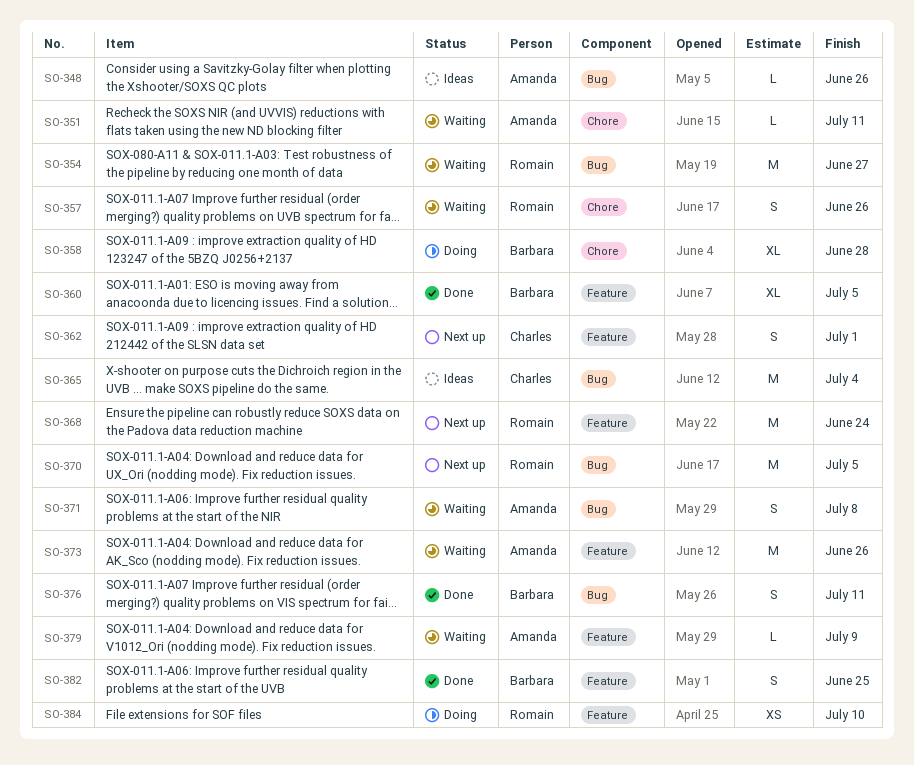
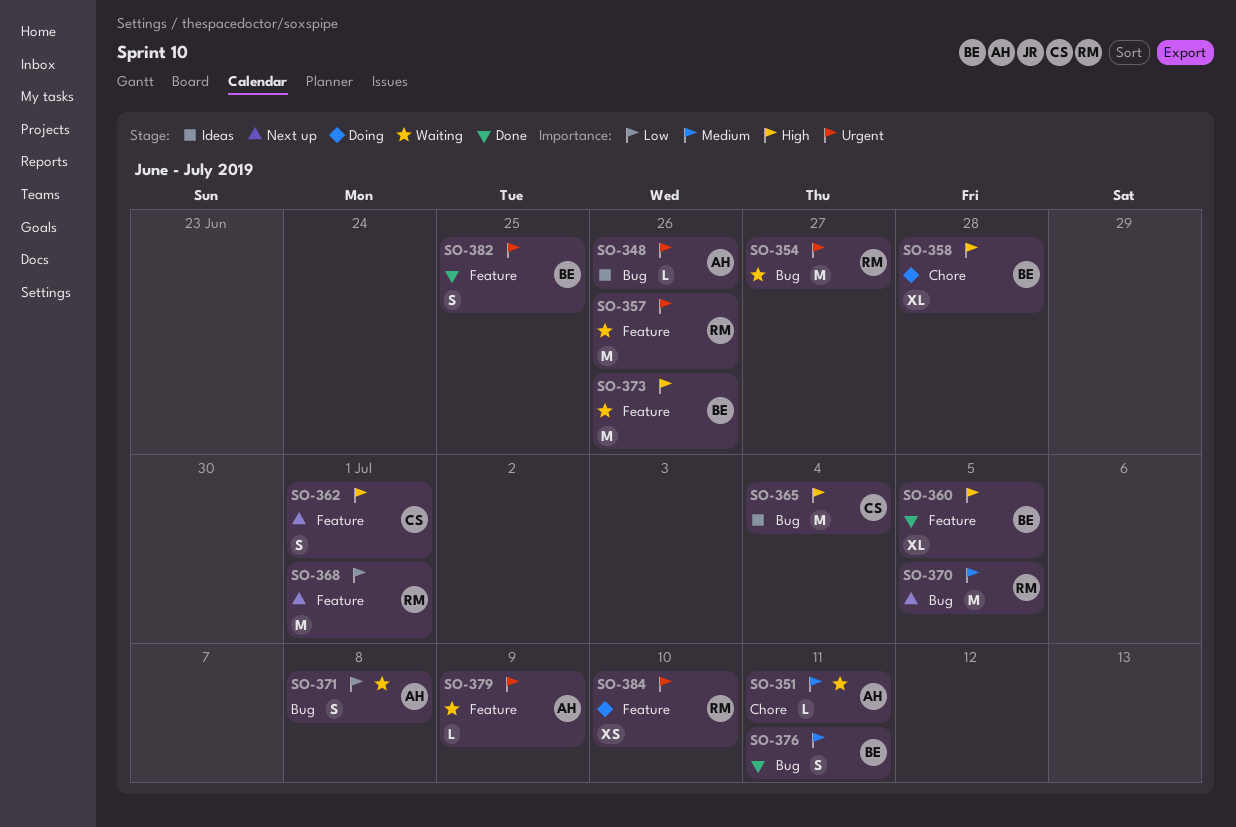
SO-357, label: Chore -> Feature
SO-357, estimate: S -> M
SO-368, due: Jun 24 -> Jul 1
SO-373, owner: Amanda -> Barbara

